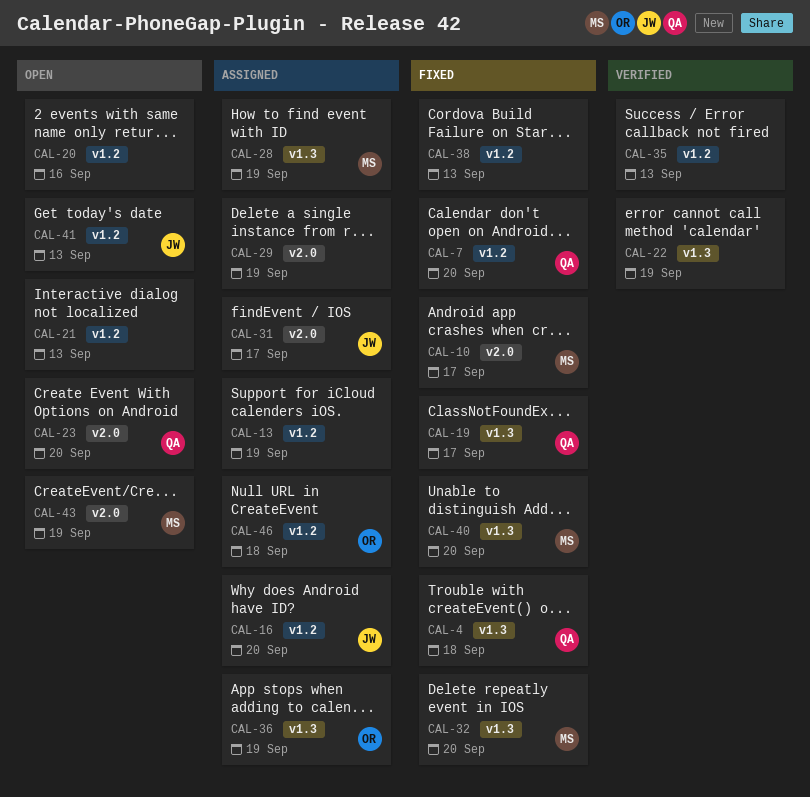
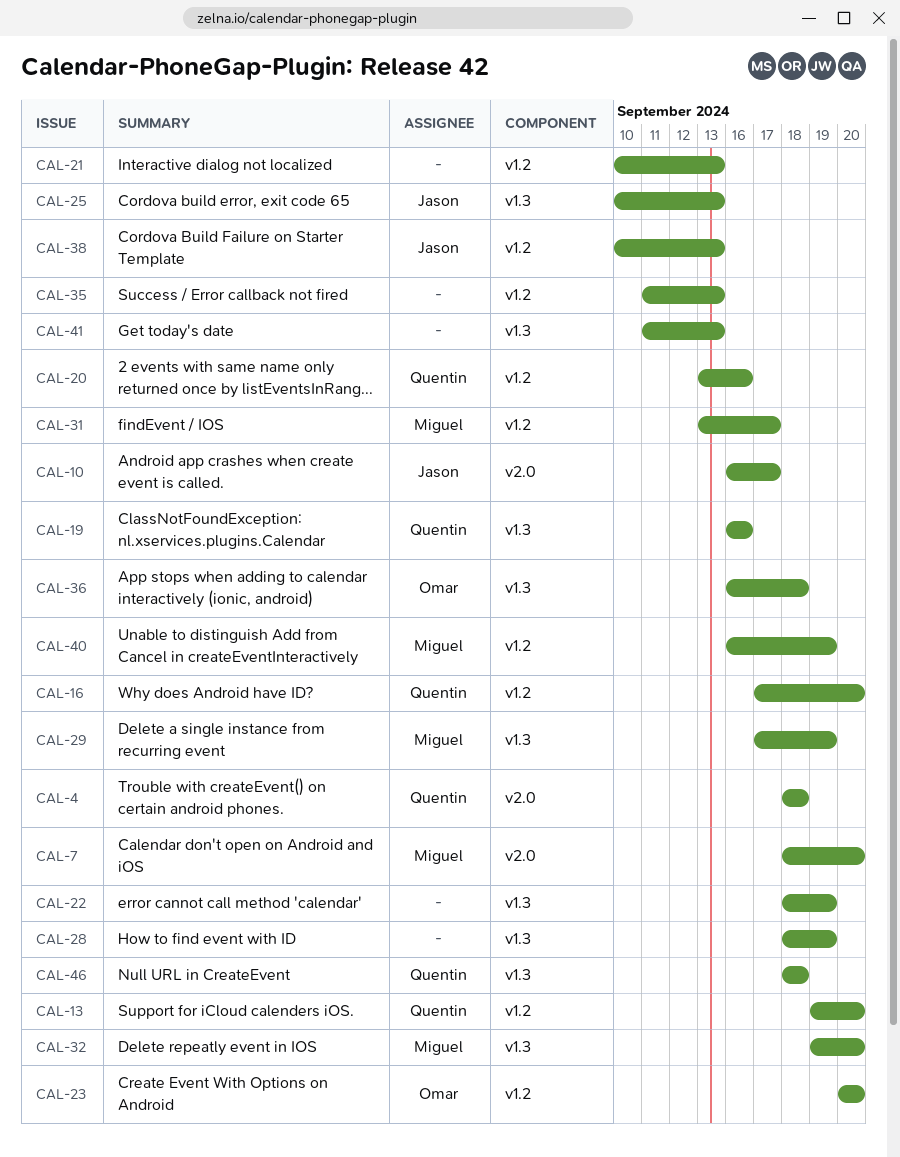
CAL-4, label: v1.3 -> v2.0
CAL-7, owner: Quentin -> Miguel
CAL-7, label: v1.2 -> v2.0
CAL-10, owner: Miguel -> Jason
CAL-13, owner: none -> Quentin
CAL-13, due: Sep 19 -> Sep 20
CAL-16, owner: Jason -> Quentin
CAL-19, due: Sep 17 -> Sep 16
CAL-20, owner: none -> Quentin
CAL-23, owner: Quentin -> Omar
CAL-23, label: v2.0 -> v1.2
CAL-25: none -> present
CAL-28, owner: Miguel -> none
CAL-29, owner: none -> Miguel
CAL-29, label: v2.0 -> v1.3
CAL-31, owner: Jason -> Miguel
CAL-31, label: v2.0 -> v1.2
CAL-36, due: Sep 19 -> Sep 18
CAL-38, owner: none -> Jason
CAL-40, label: v1.3 -> v1.2
CAL-40, due: Sep 20 -> Sep 19
CAL-41, owner: Jason -> none
CAL-41, label: v1.2 -> v1.3
CAL-43: present -> none
CAL-46, owner: Omar -> Quentin
CAL-46, label: v1.2 -> v1.3

